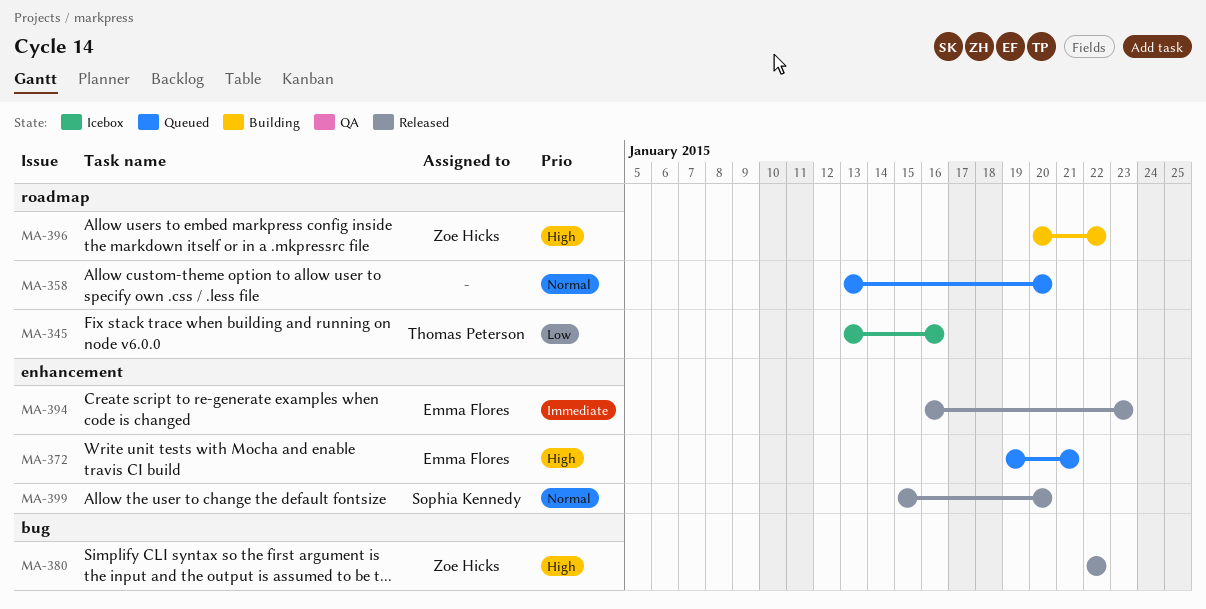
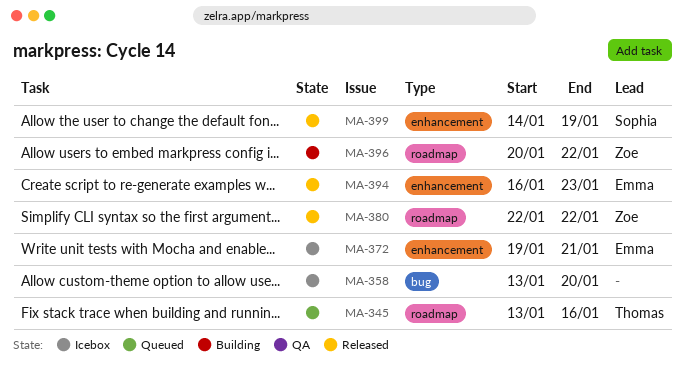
MA-345, status: Icebox -> Queued
MA-358, status: Queued -> Icebox
MA-358, label: roadmap -> bug
MA-372, status: Queued -> Icebox
MA-380, label: bug -> roadmap
MA-399, start: Jan 15 -> Jan 14
MA-399, due: Jan 20 -> Jan 19

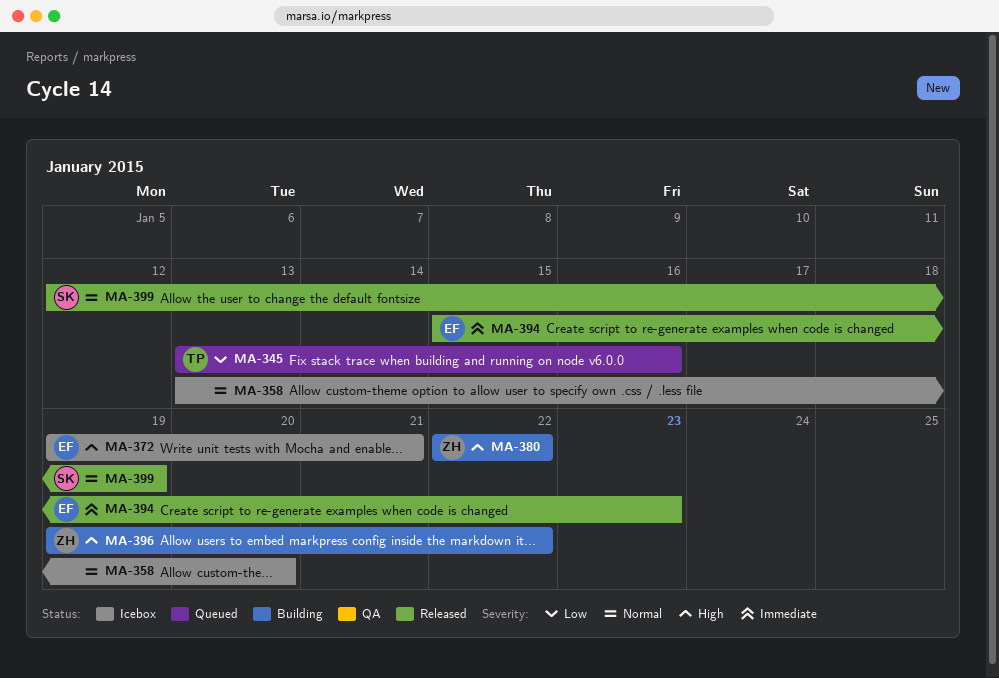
MA-380, status: Released -> Building
MA-394, start: Jan 16 -> Jan 15
MA-396, start: Jan 20 -> Jan 19
MA-399, start: Jan 14 -> Jan 12

